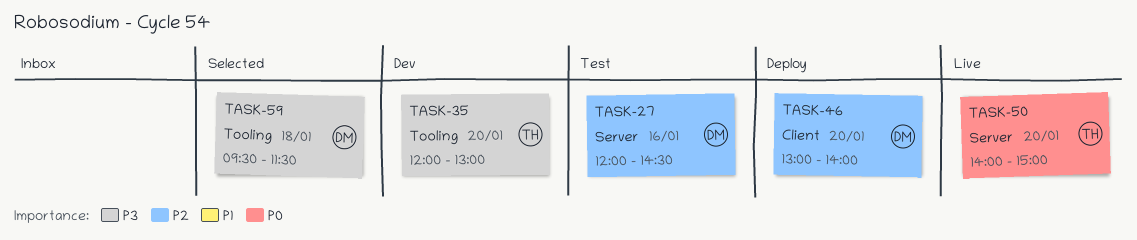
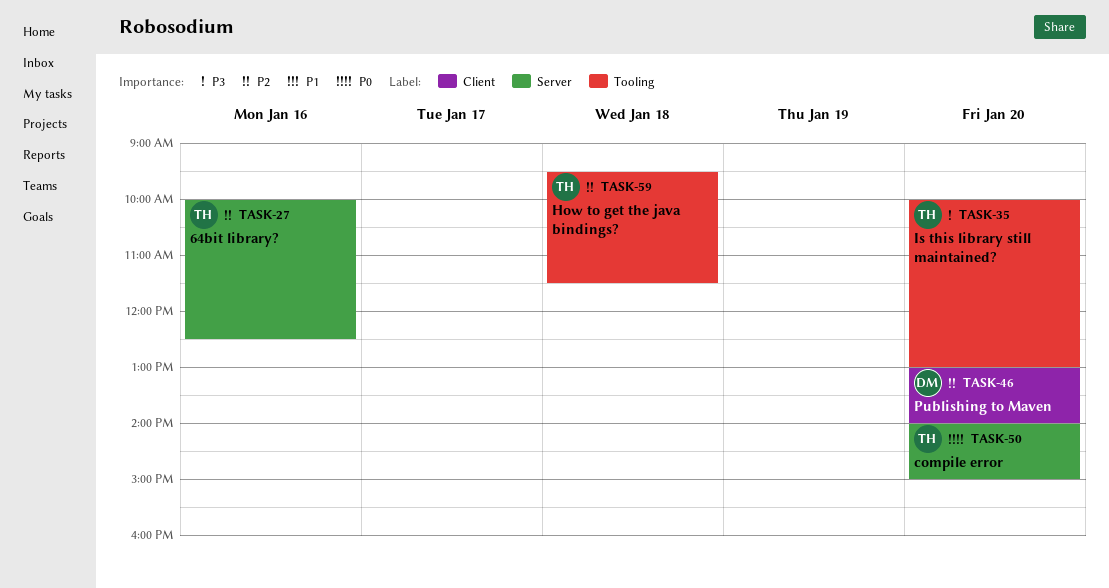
TASK-27, owner: DM -> TH
TASK-27, begins: 12:00 -> 10:00
TASK-27, ends: 14:30 -> 12:30
TASK-35, begins: 12:00 -> 10:00
TASK-59, owner: DM -> TH
TASK-59, priority: P3 -> P2

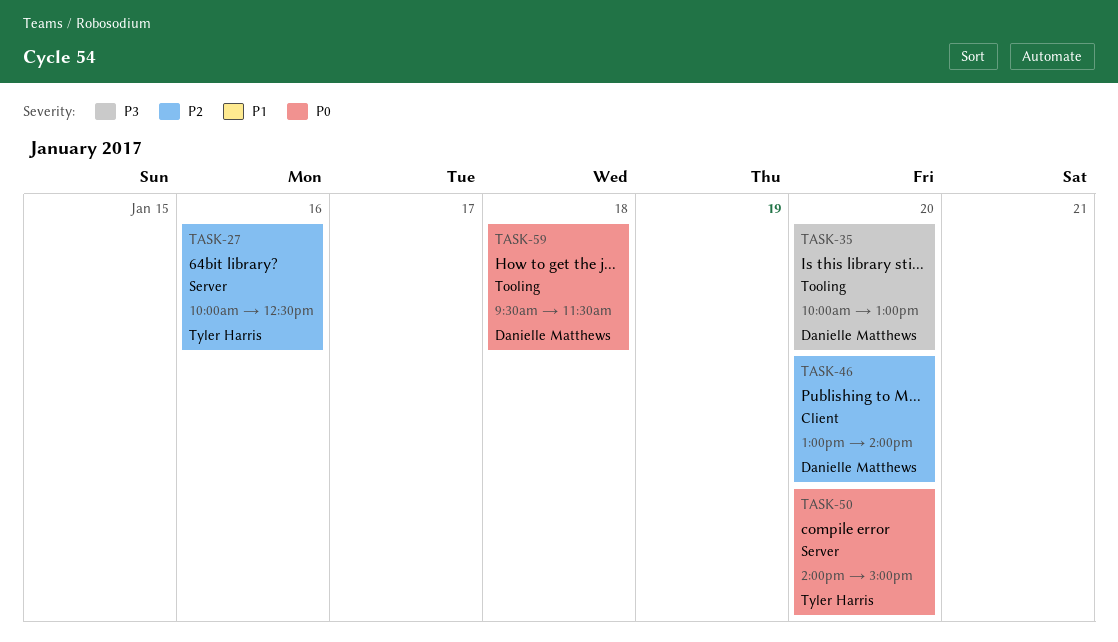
TASK-35, owner: Tyler Harris -> Danielle Matthews
TASK-59, owner: Tyler Harris -> Danielle Matthews
TASK-59, priority: P2 -> P0

